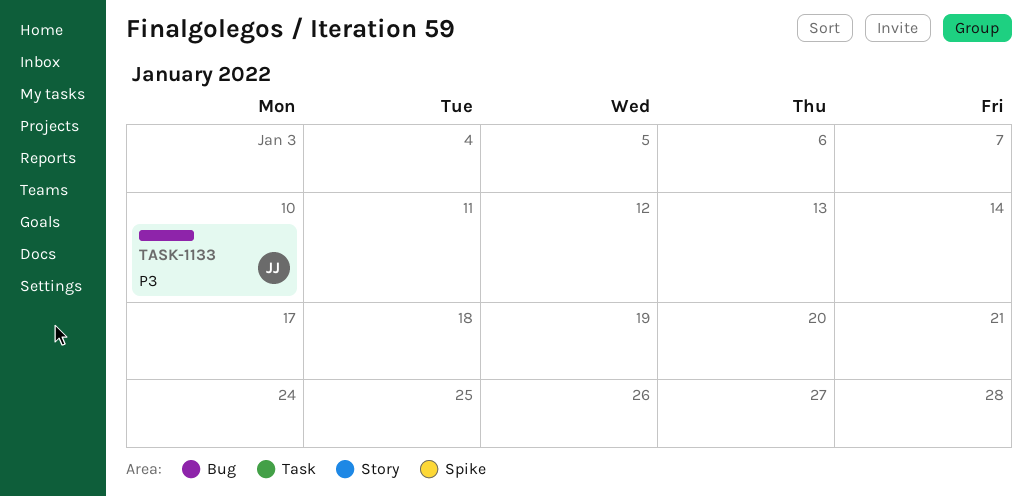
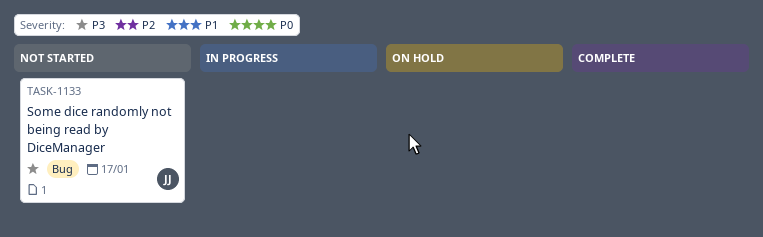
TASK-1133, due: Jan 10 -> Jan 17

